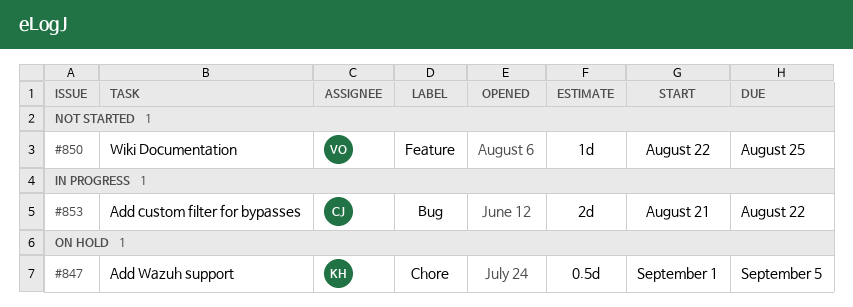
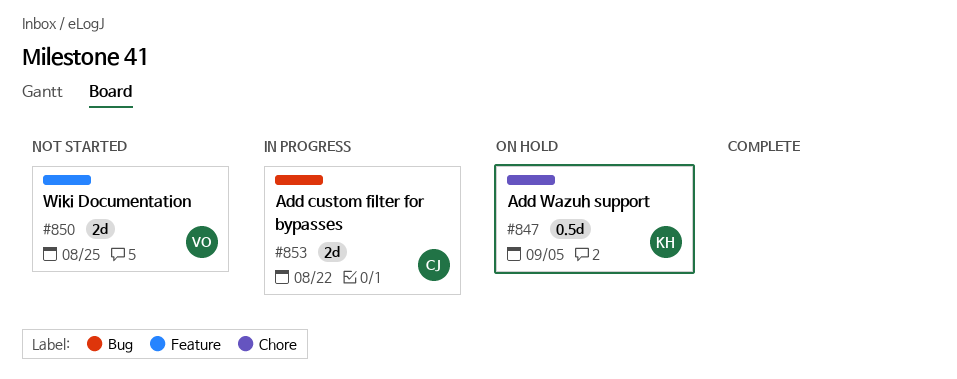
#850, estimate: 1d -> 2d

